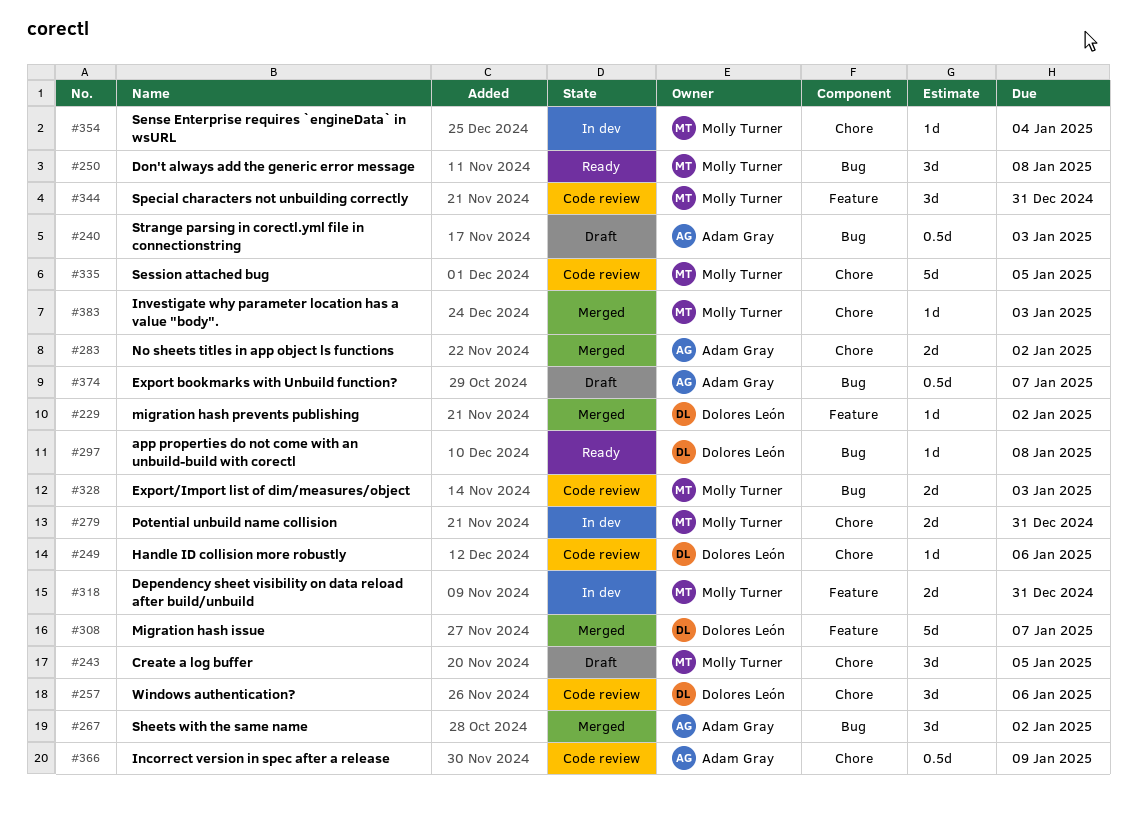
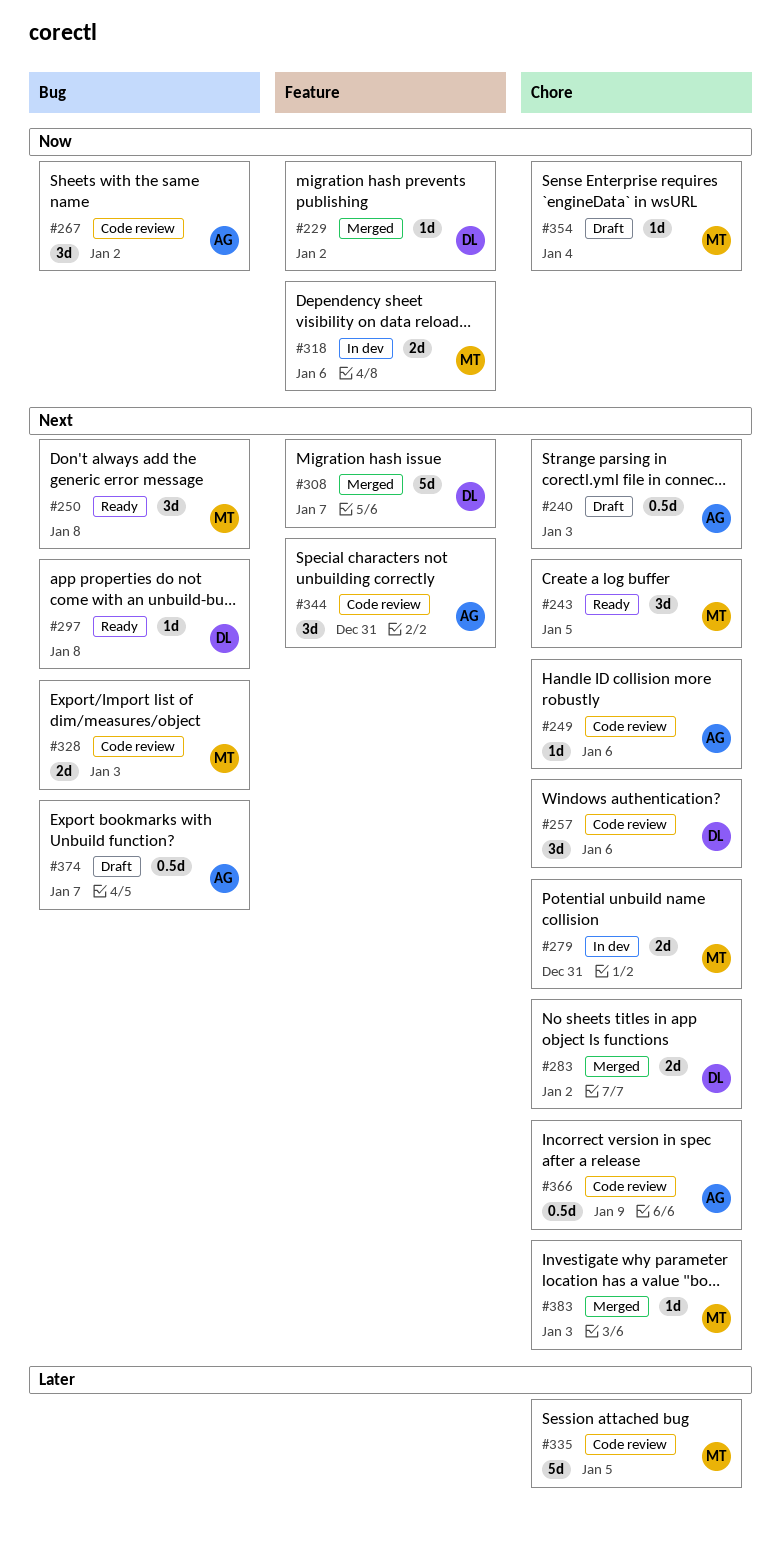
#240, label: Bug -> Chore
#243, status: Draft -> Ready
#249, owner: Dolores León -> Adam Gray
#267, status: Merged -> Code review
#283, owner: Adam Gray -> Dolores León
#318, due: Dec 31 -> Jan 6
#344, owner: Molly Turner -> Adam Gray
#354, status: In dev -> Draft

